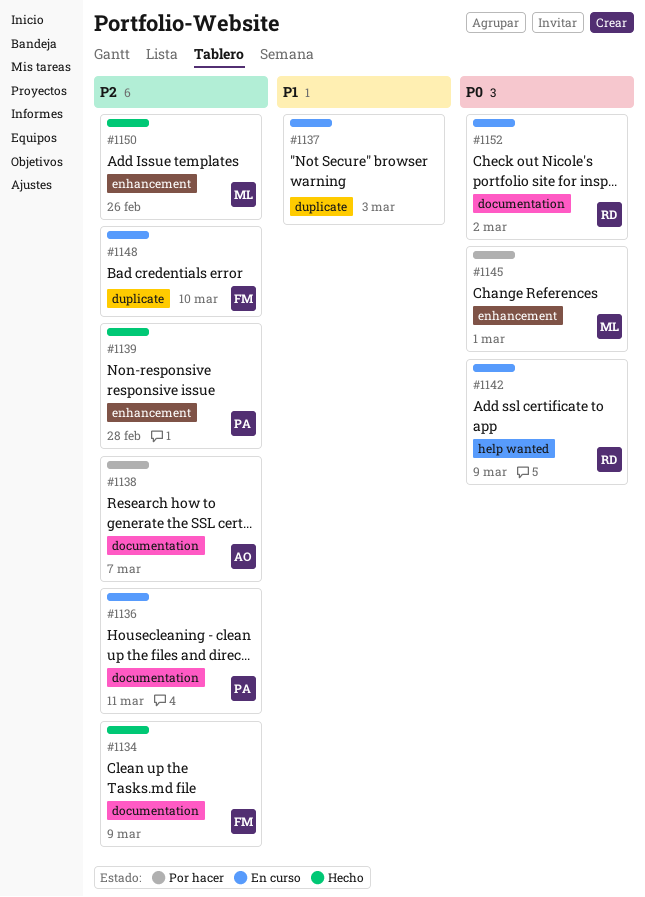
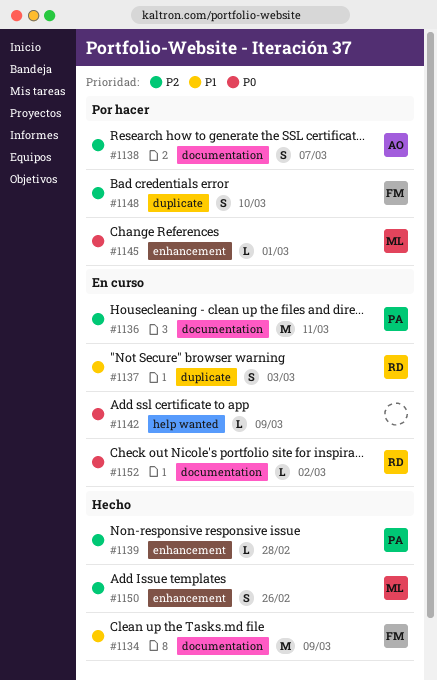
#1134, priority: P2 -> P1
#1137, owner: none -> RD
#1142, owner: RD -> none
#1148, status: En curso -> Por hacer

